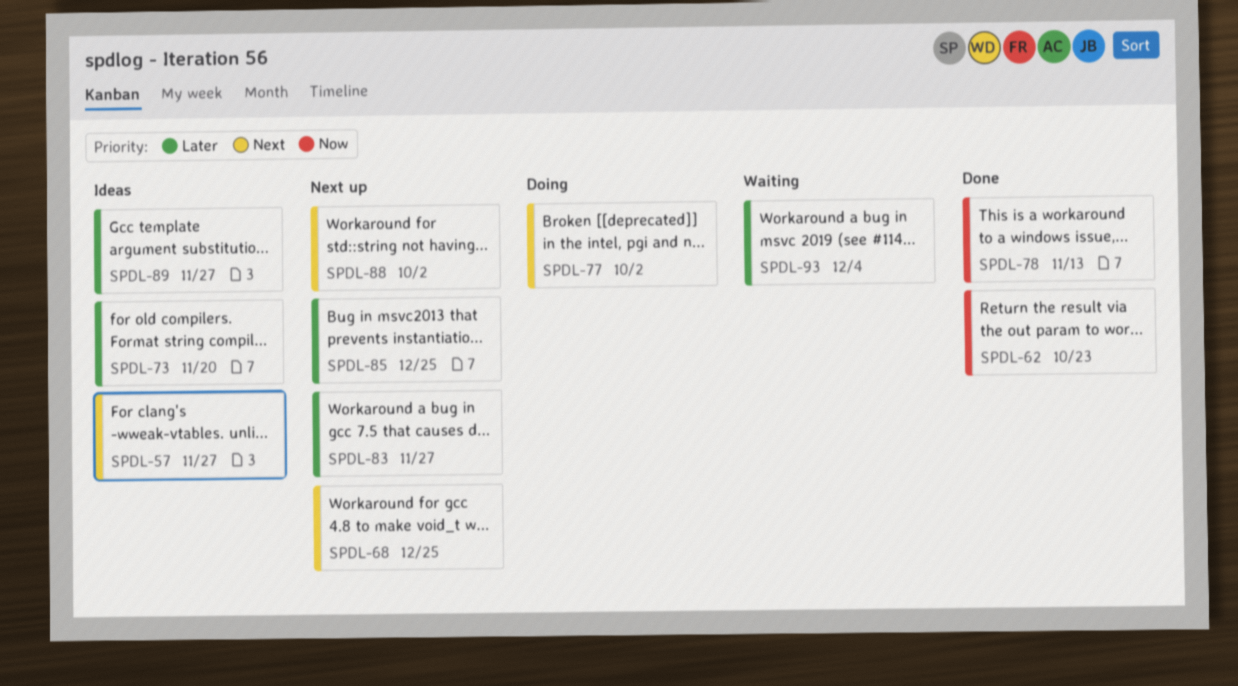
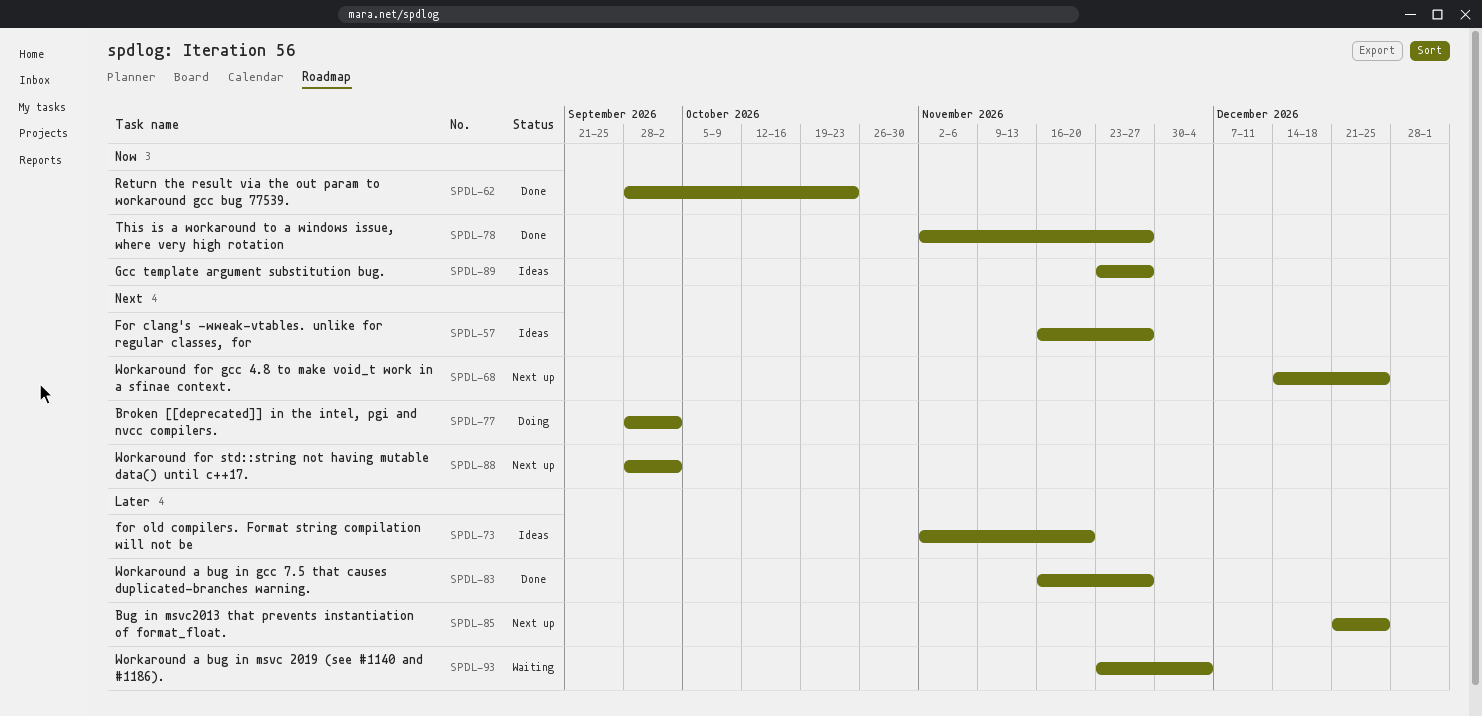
SPDL-78, due: Nov 13 -> Nov 27
SPDL-83, status: Next up -> Done
SPDL-89, priority: Later -> Now

